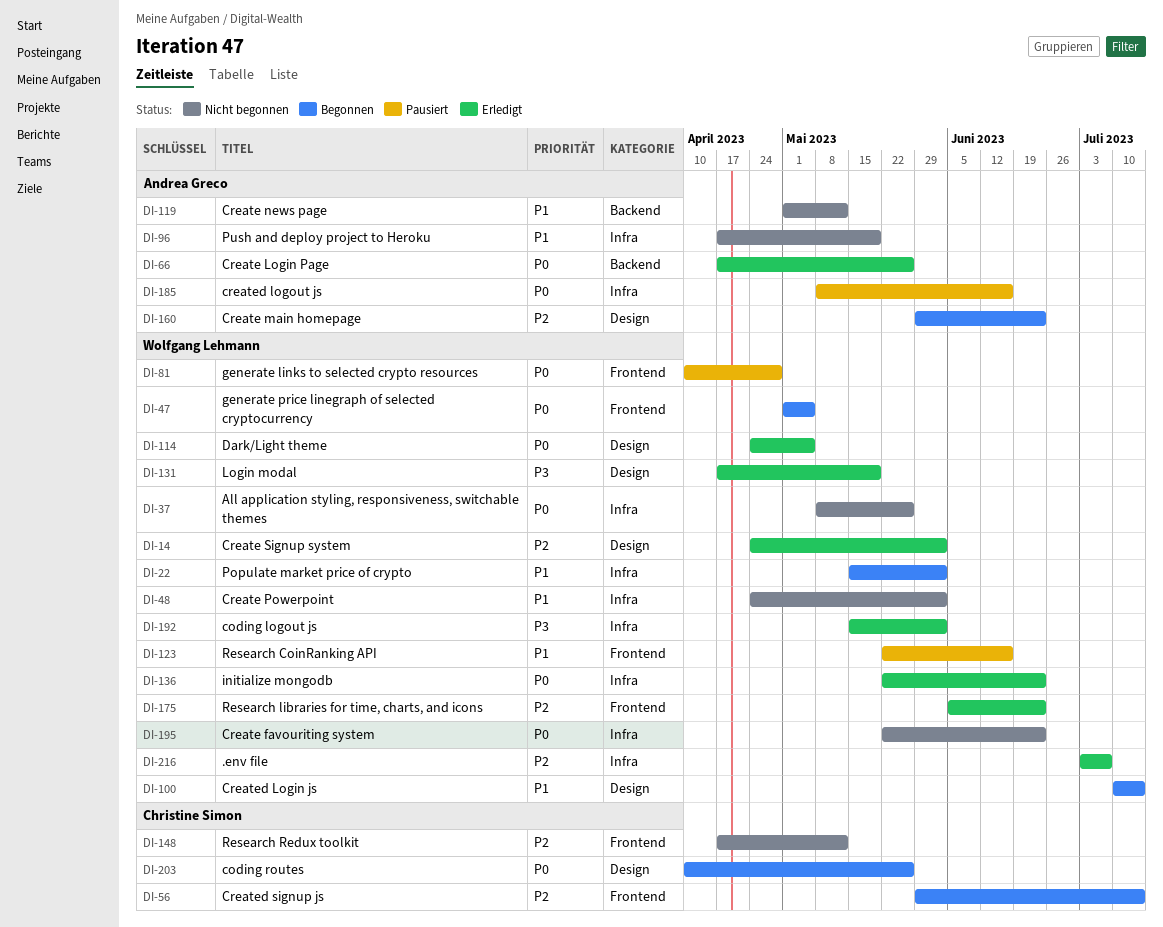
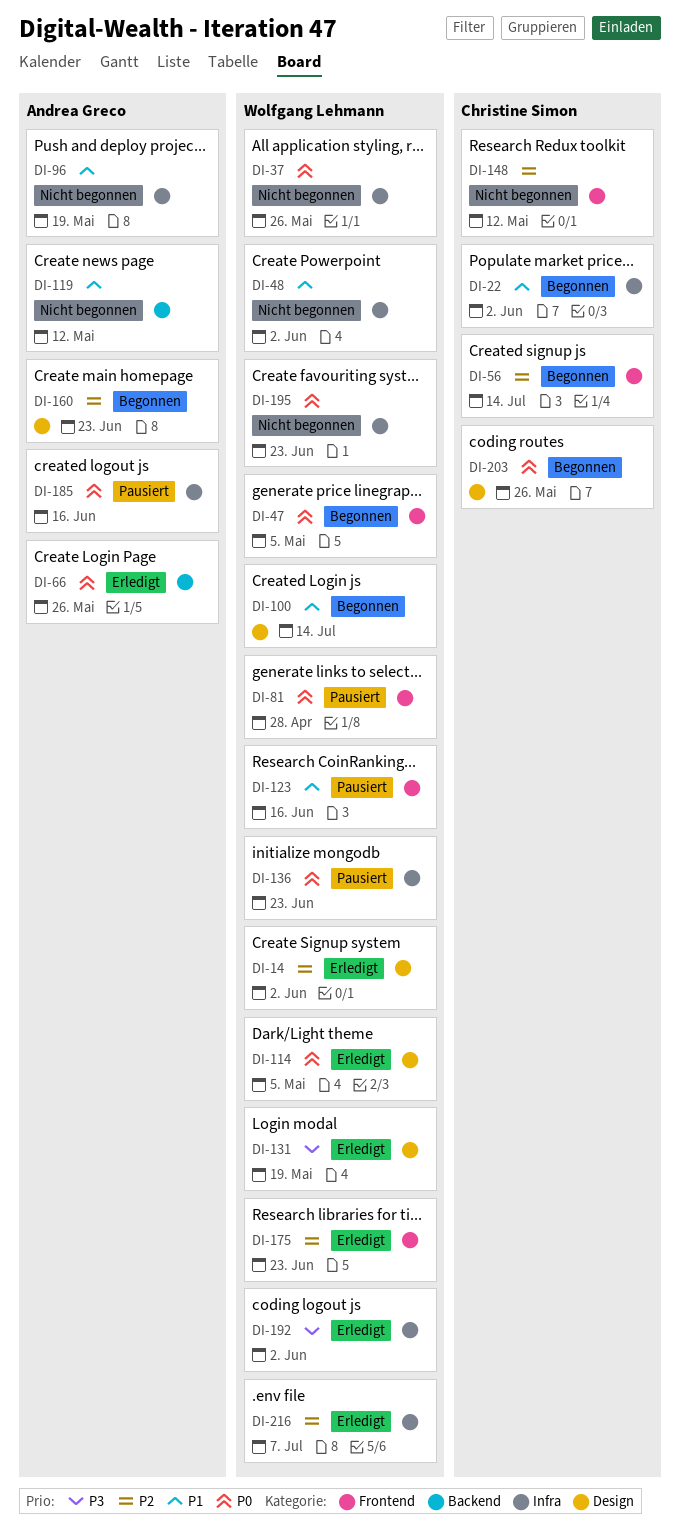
DI-22, owner: Wolfgang Lehmann -> Christine Simon
DI-136, status: Erledigt -> Pausiert

